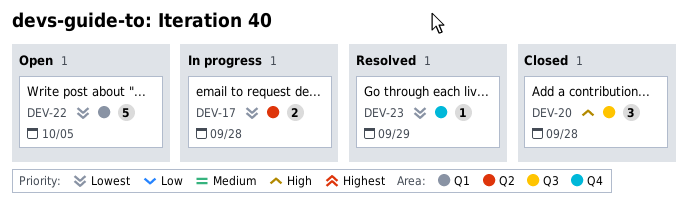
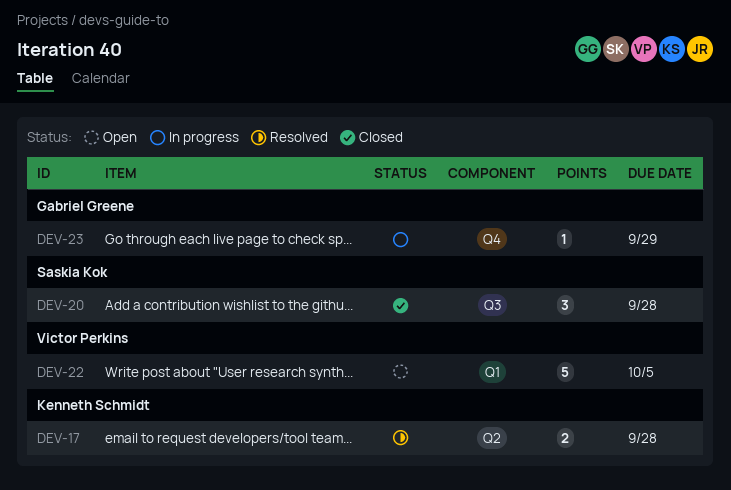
DEV-17, status: In progress -> Resolved
DEV-23, status: Resolved -> In progress

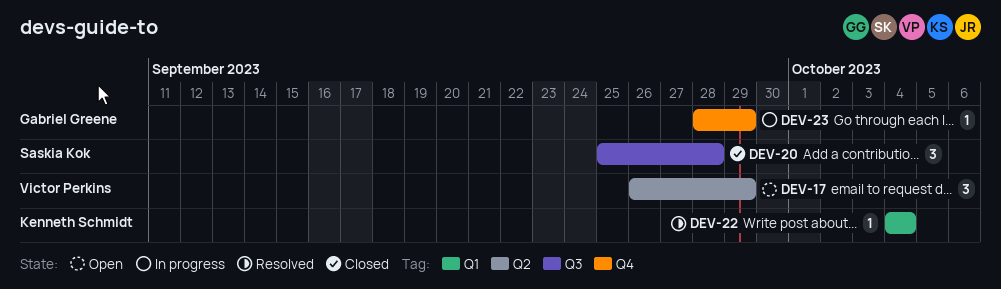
DEV-17, status: Resolved -> Open
DEV-17, owner: Kenneth Schmidt -> Victor Perkins
DEV-17, estimate: 2 -> 3
DEV-17, due: Sep 28 -> Sep 29
DEV-22, status: Open -> Resolved
DEV-22, owner: Victor Perkins -> Kenneth Schmidt
DEV-22, estimate: 5 -> 1
DEV-22, due: Oct 5 -> Oct 4

